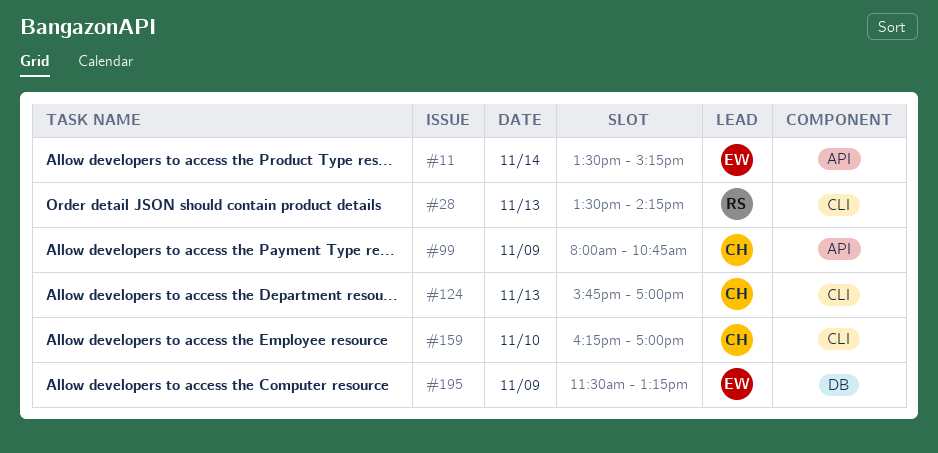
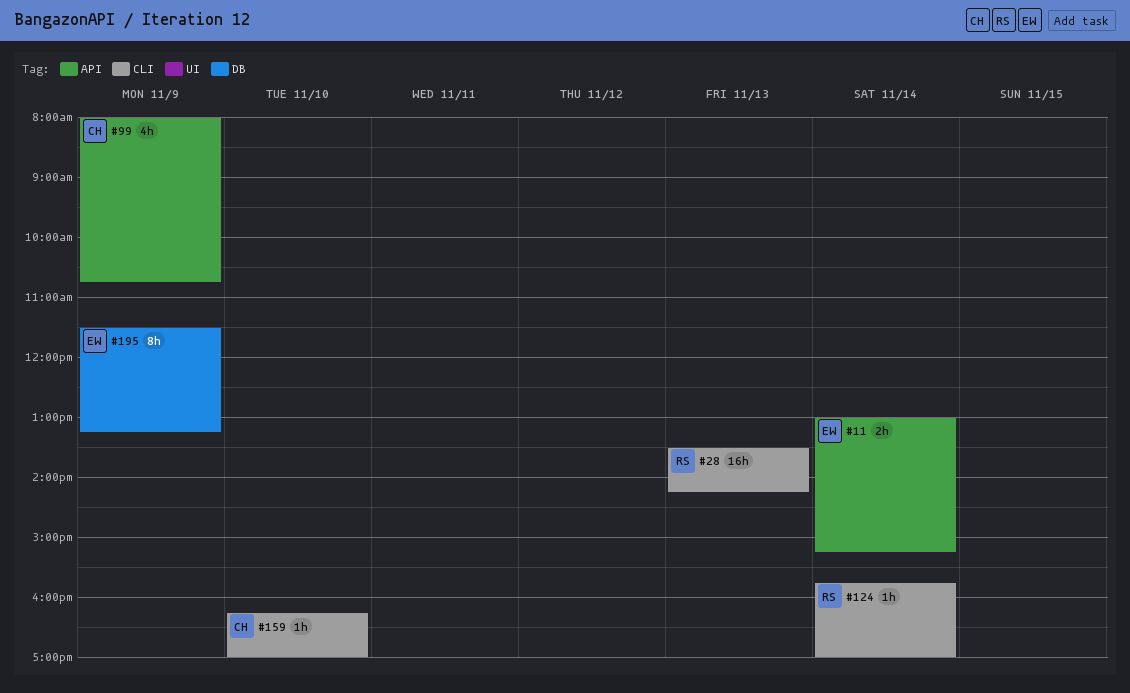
#11, begins: 13:30 -> 13:00
#124, owner: CH -> RS
#124, day: Nov 13 -> Nov 14

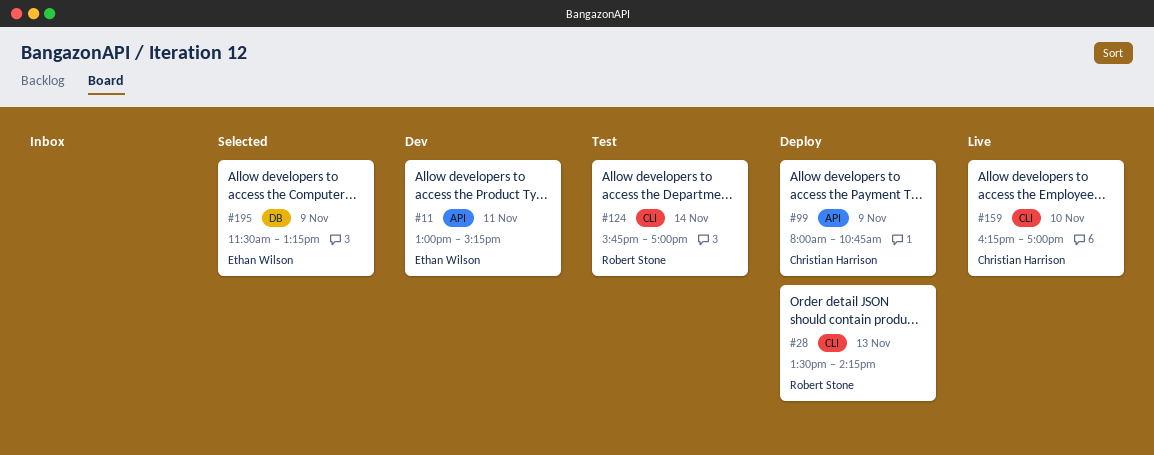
#11, day: Nov 14 -> Nov 11

